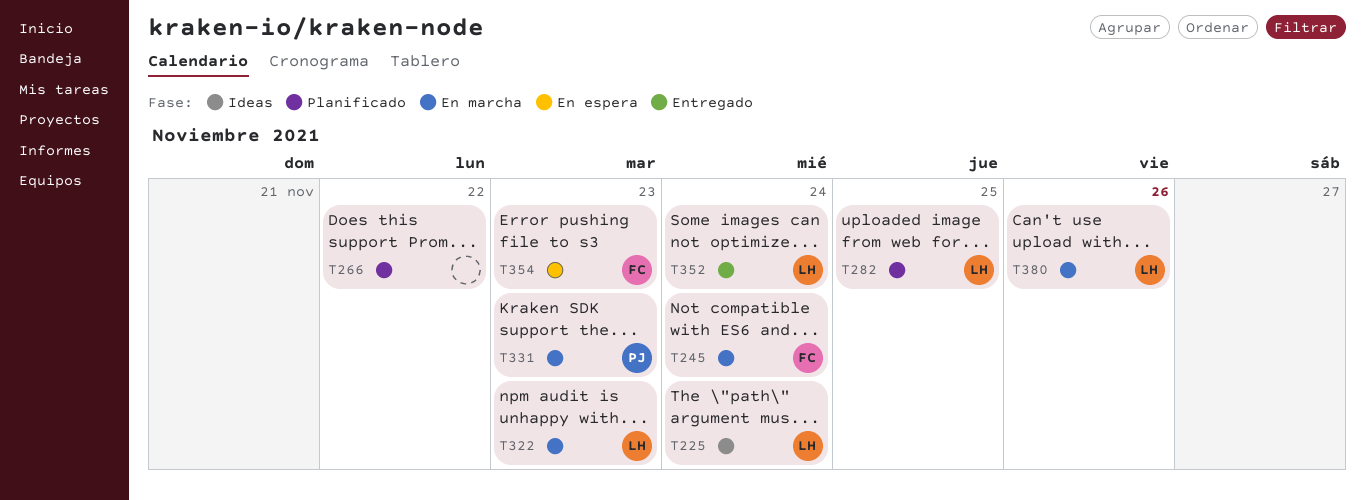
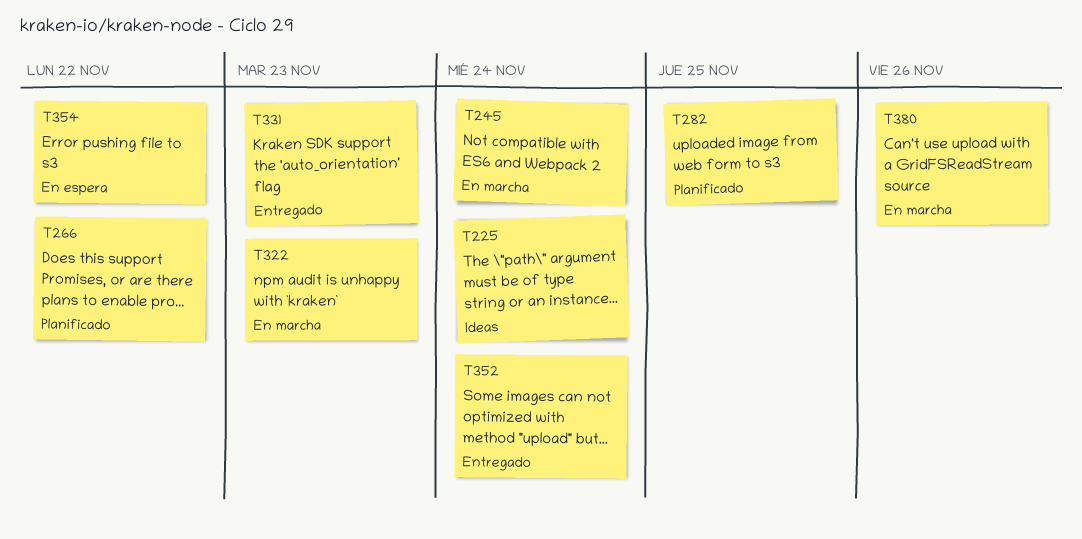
T331, status: En marcha -> Entregado
T354, due: Nov 23 -> Nov 22

